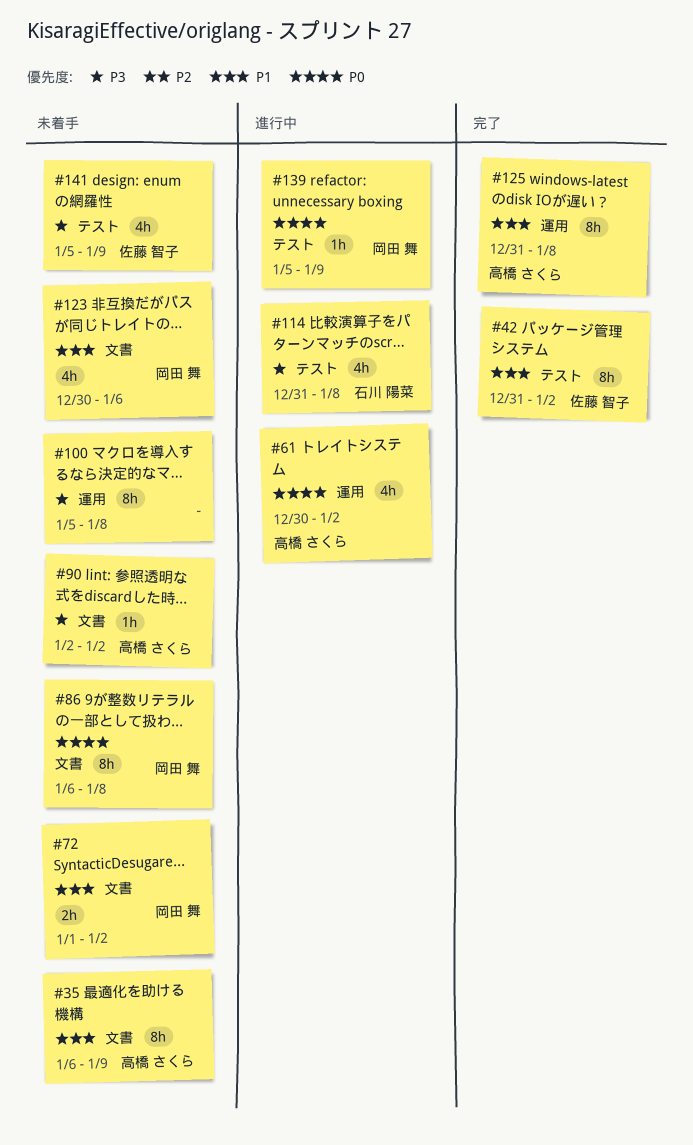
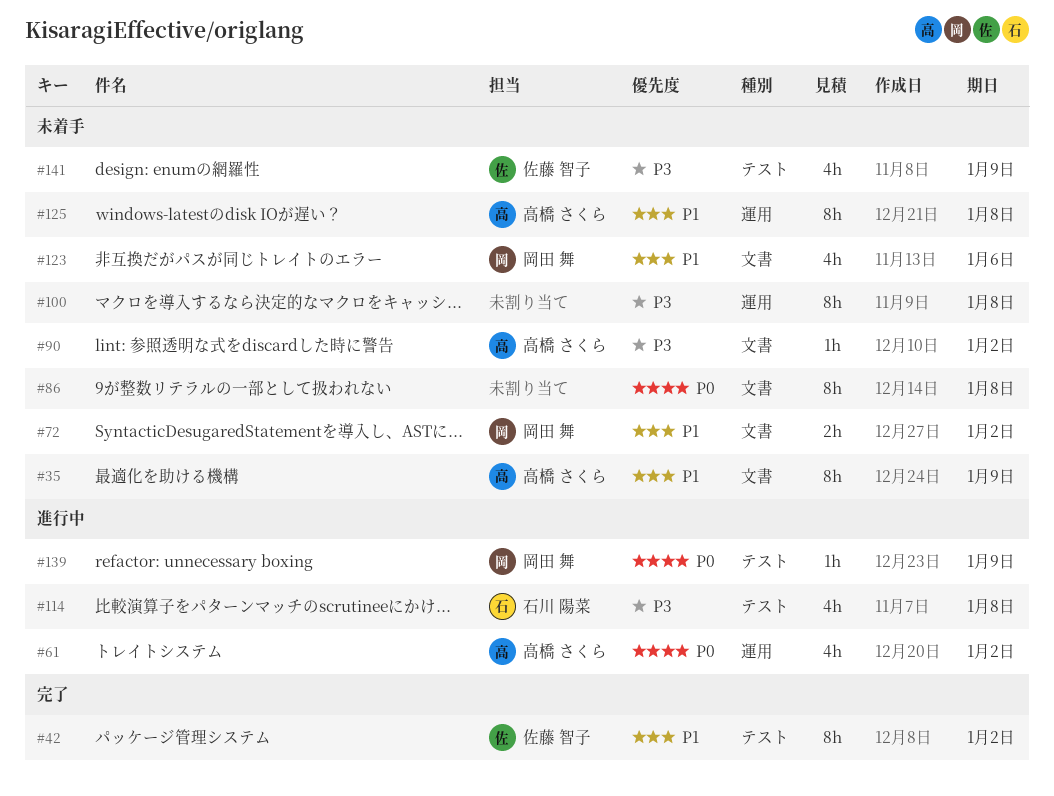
#86, owner: 岡田 舞 -> none
#125, status: 完了 -> 未着手

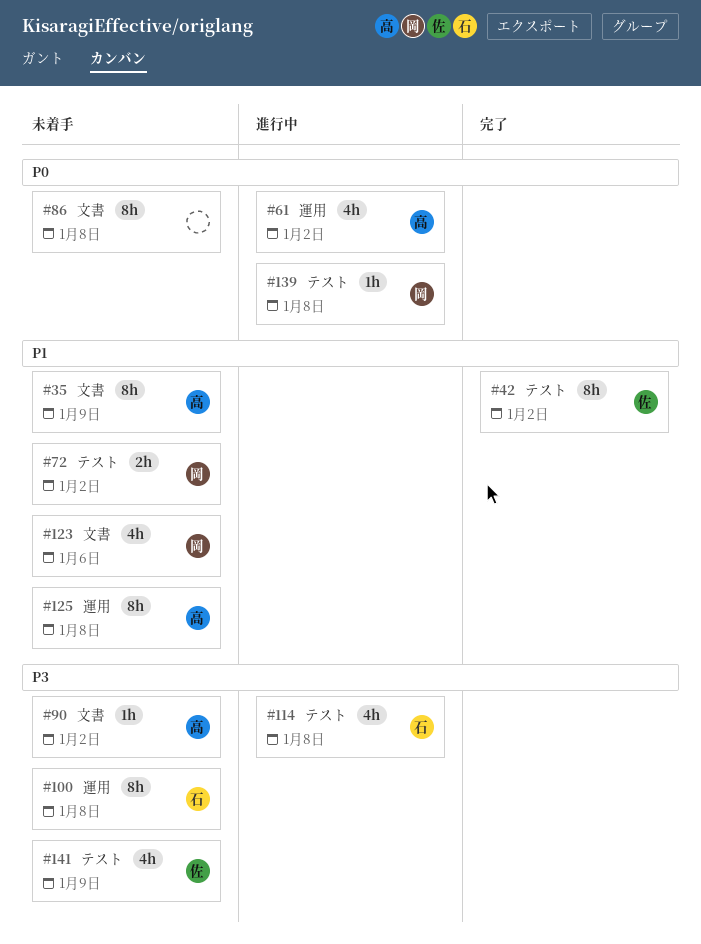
#72, label: 文書 -> テスト
#100, owner: none -> 石川 陽菜
#139, due: Jan 9 -> Jan 8

